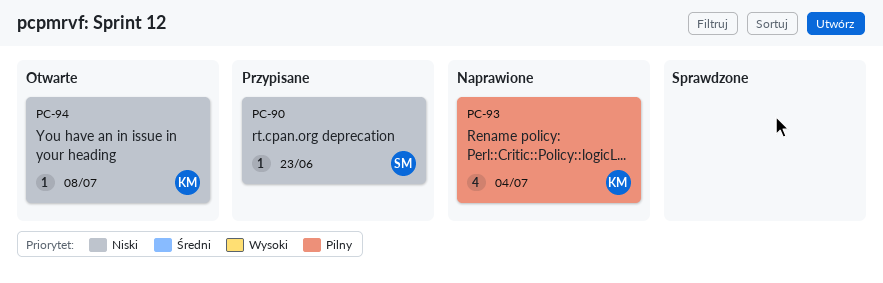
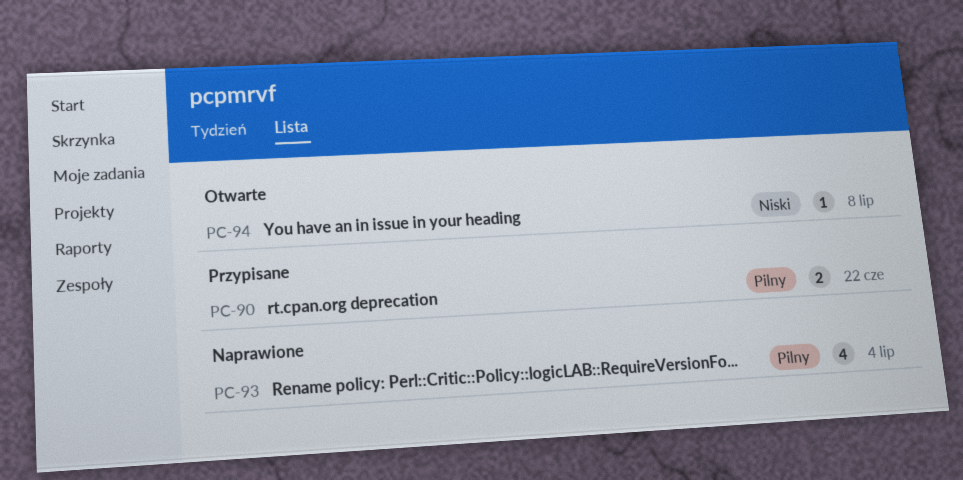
PC-90, priority: Niski -> Pilny
PC-90, estimate: 1 -> 2
PC-90, due: Jun 23 -> Jun 22

